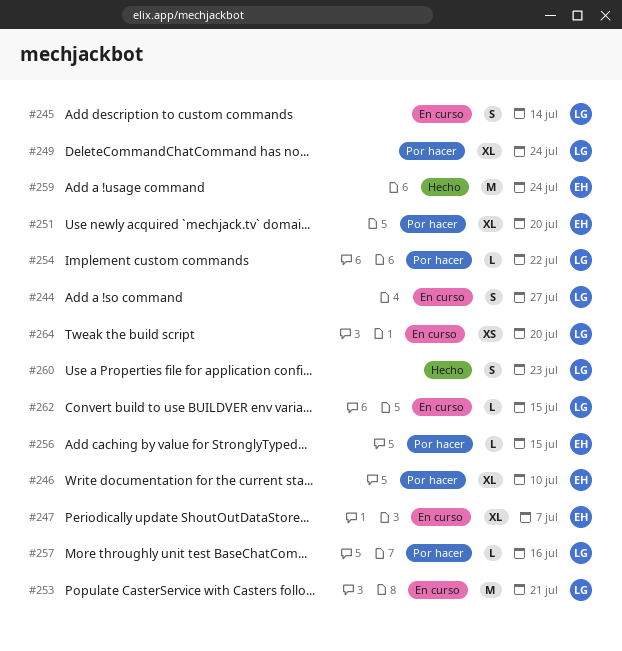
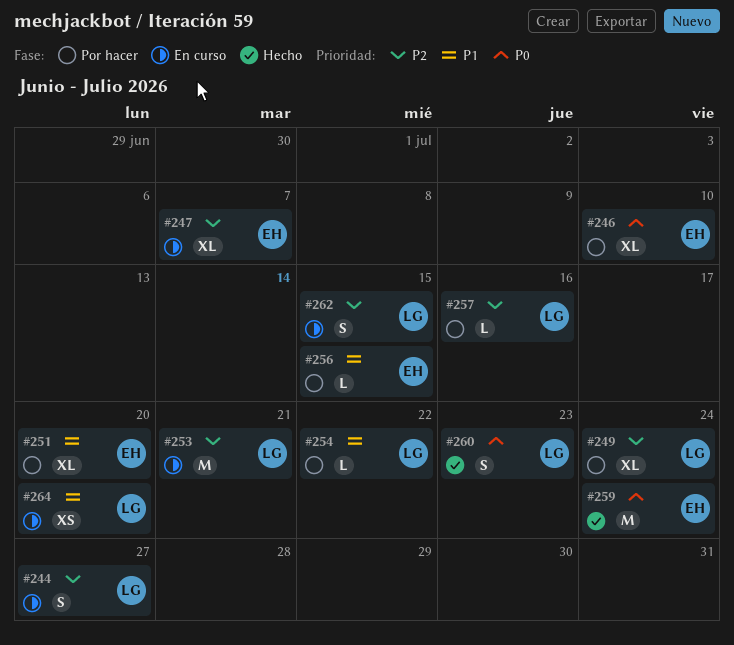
#245: present -> none
#262, estimate: L -> S

